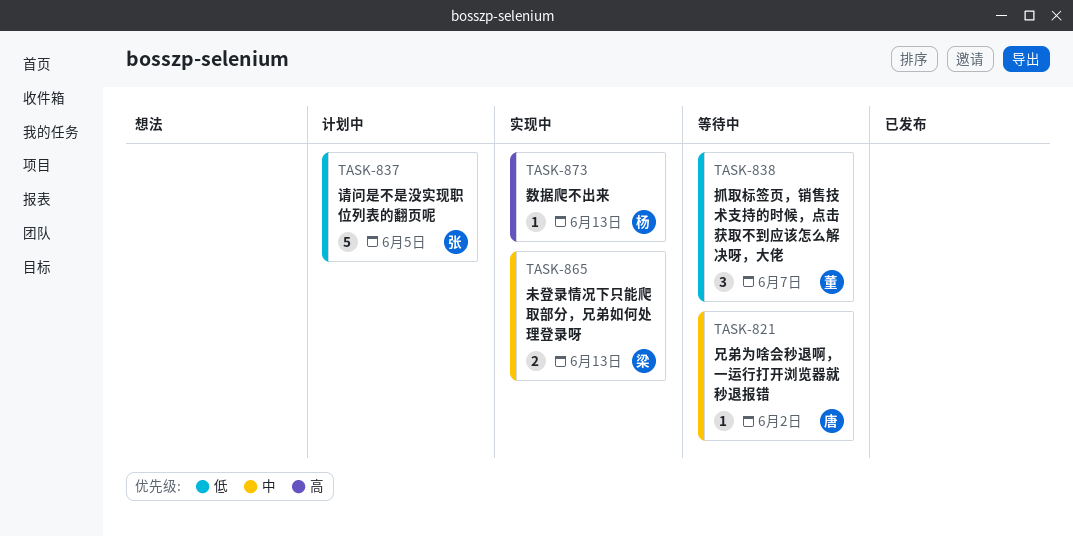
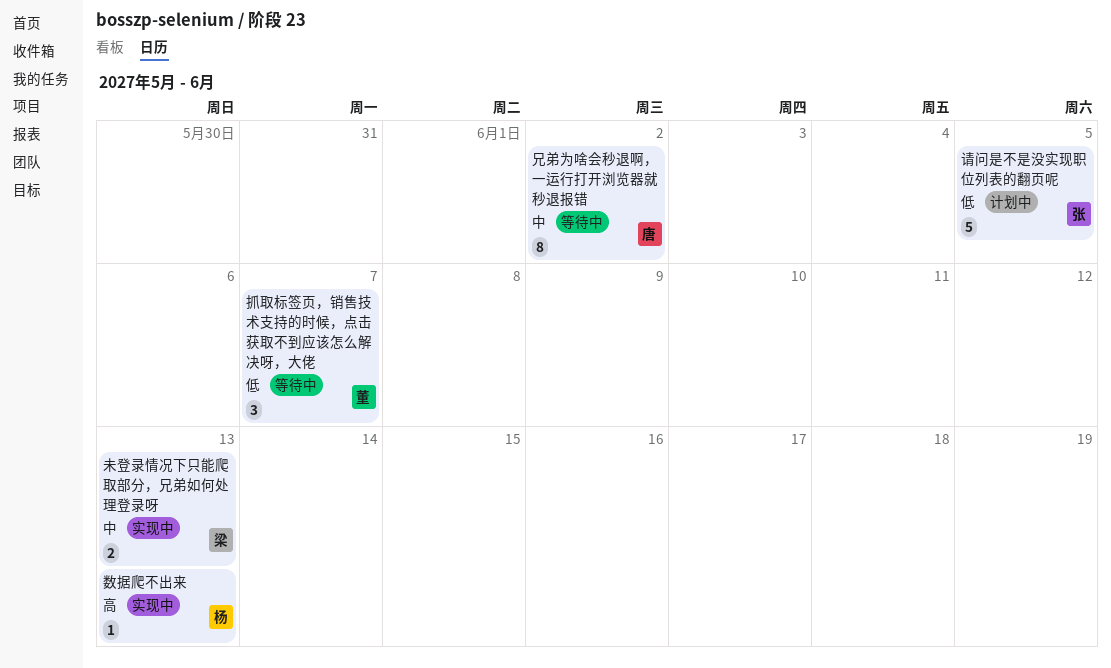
兄弟为啥会秒退啊，一运行打开浏览器就秒退报错, estimate: 1 -> 8

